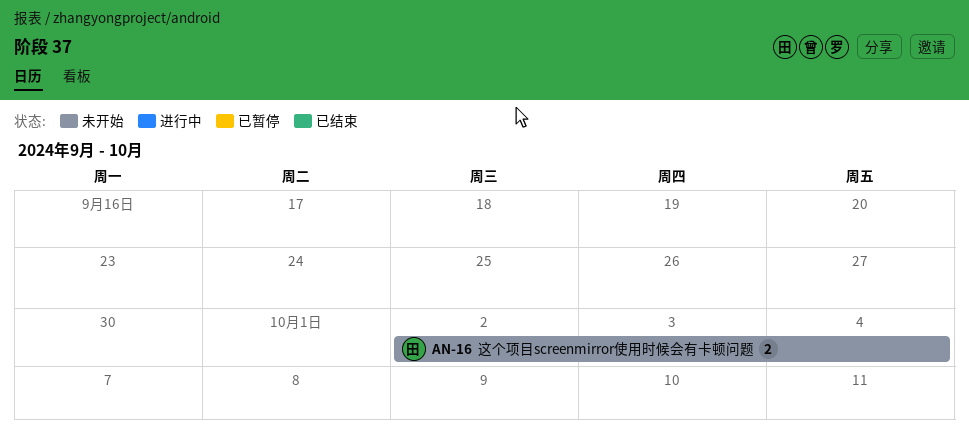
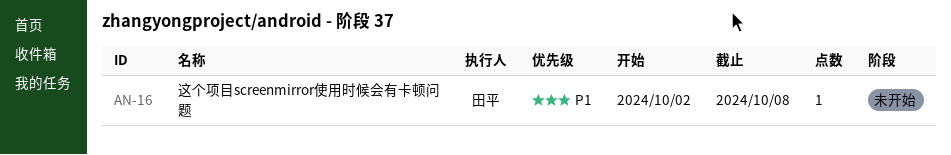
AN-16, estimate: 2 -> 1
AN-16, due: Oct 4 -> Oct 8

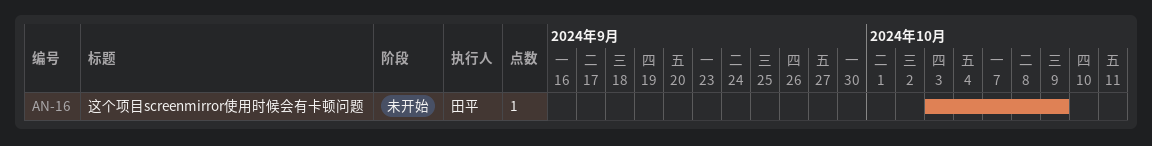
AN-16, start: Oct 2 -> Oct 3
AN-16, due: Oct 8 -> Oct 9

